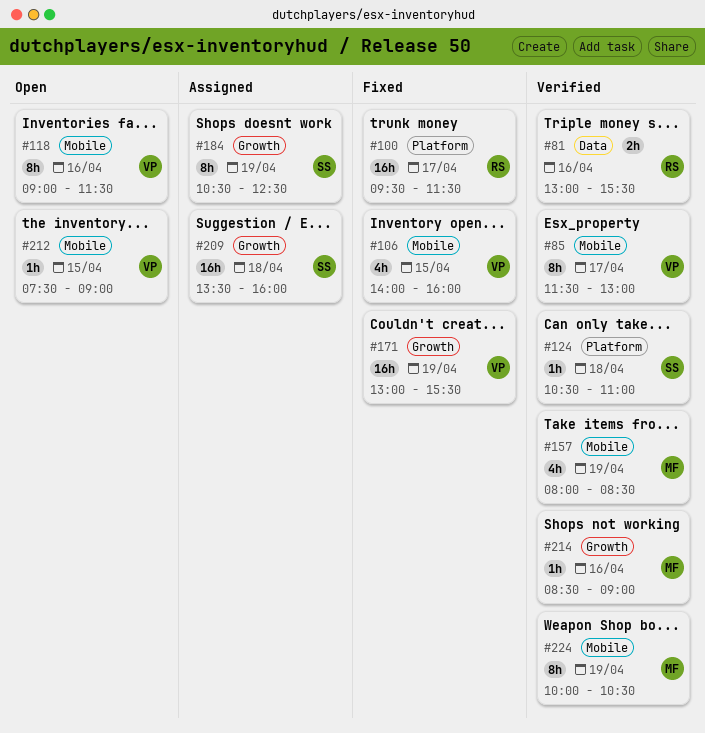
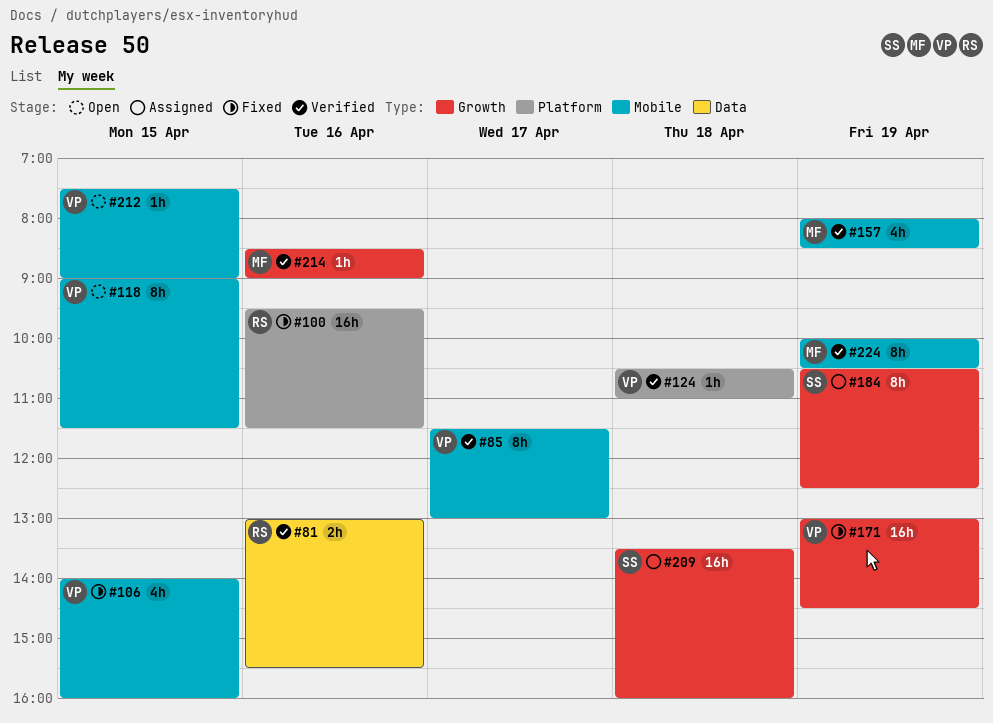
#100, day: Apr 17 -> Apr 16
#118, day: Apr 16 -> Apr 15
#124, owner: SS -> VP
#171, ends: 15:30 -> 14:30

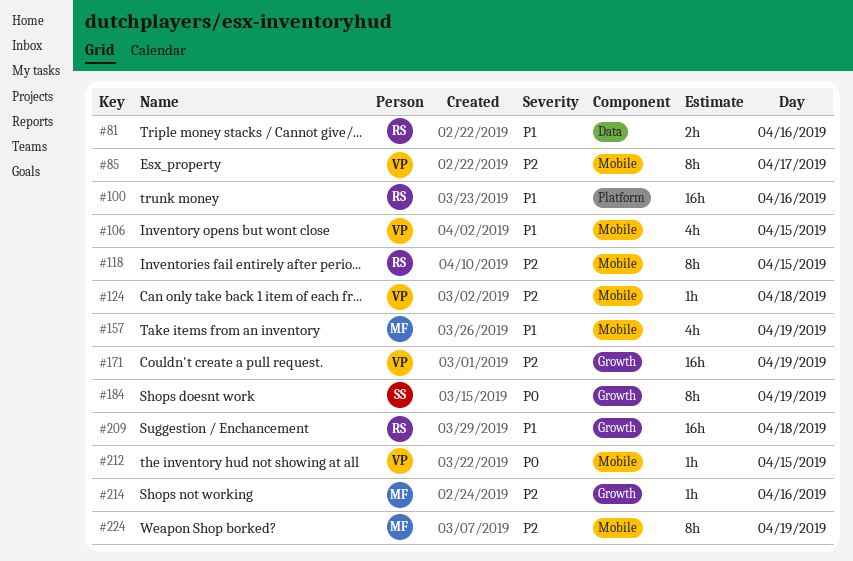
#118, owner: VP -> RS
#124, label: Platform -> Mobile
#209, owner: SS -> RS

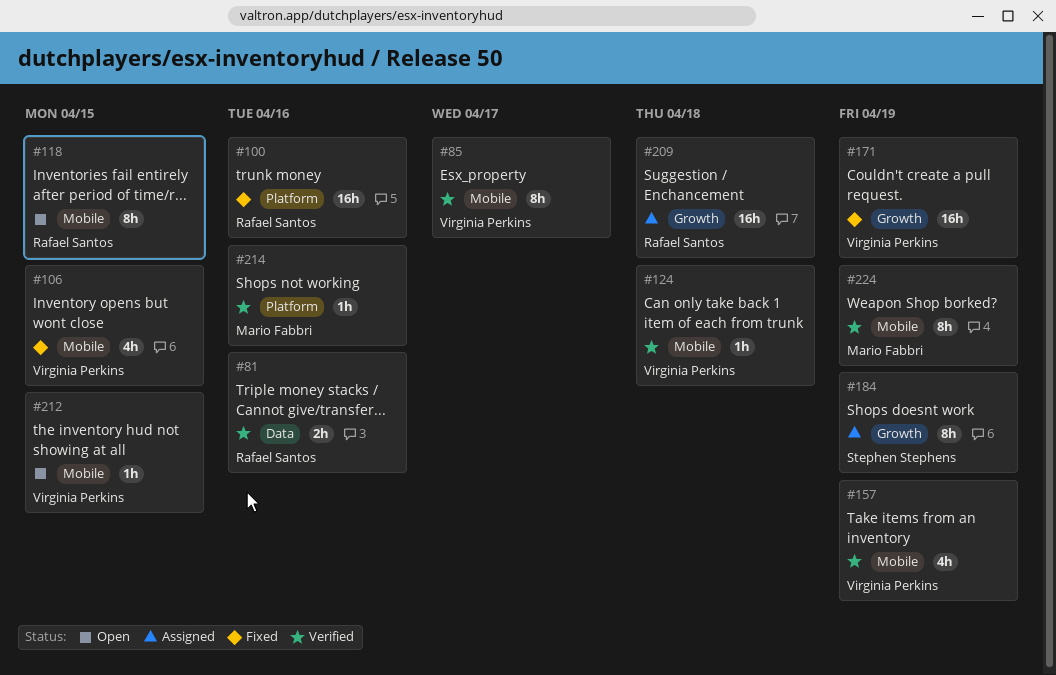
#157, owner: Mario Fabbri -> Virginia Perkins
#214, label: Growth -> Platform

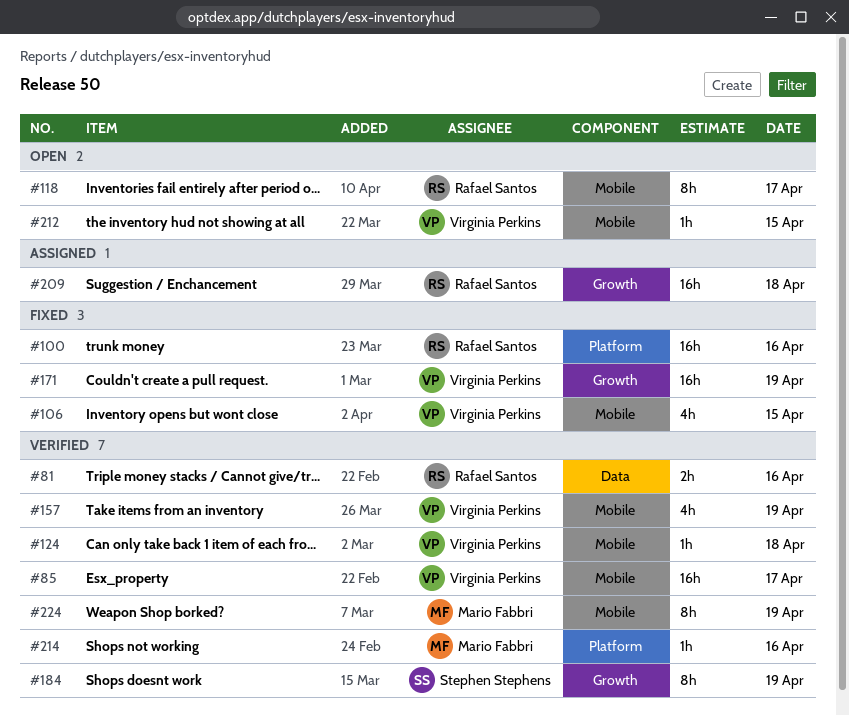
#85, estimate: 8h -> 16h
#118, day: Apr 15 -> Apr 17
#184, status: Assigned -> Verified

